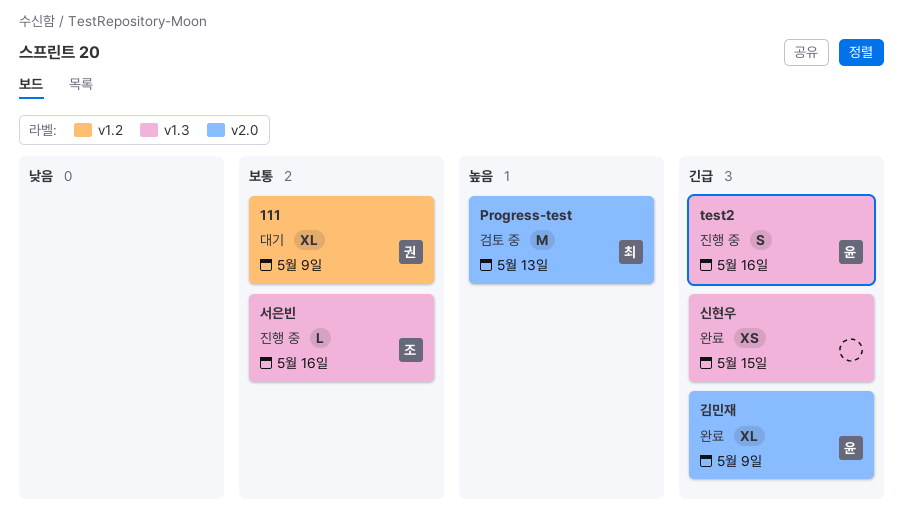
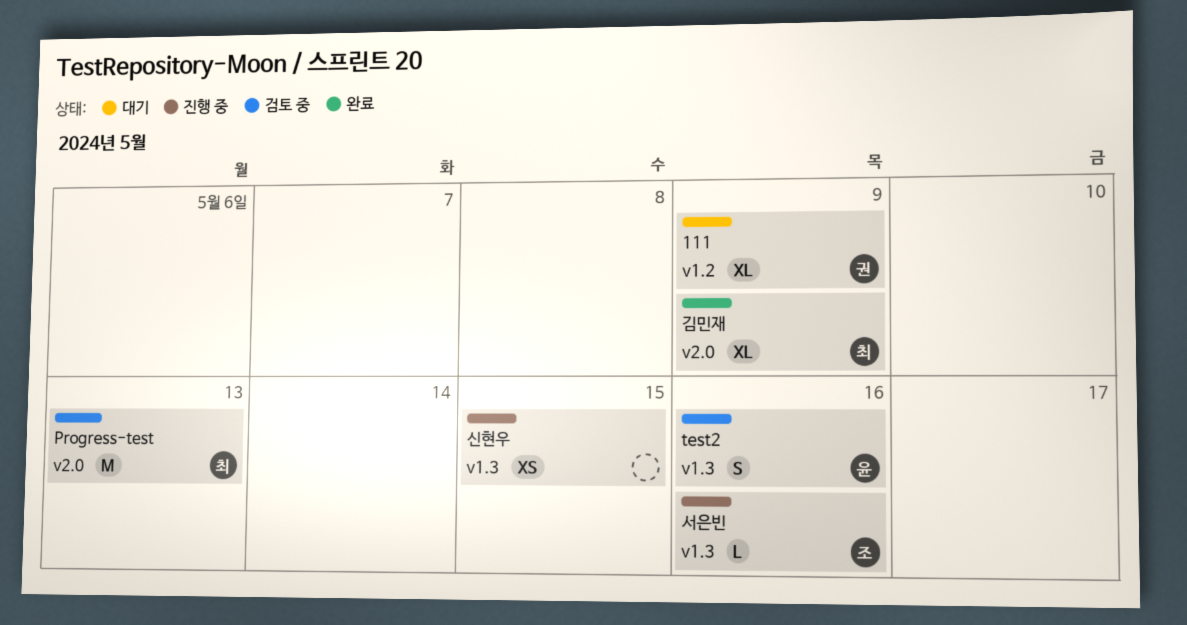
test2, status: 진행 중 -> 검토 중
김민재, owner: 윤 -> 최
신현우, status: 완료 -> 진행 중

